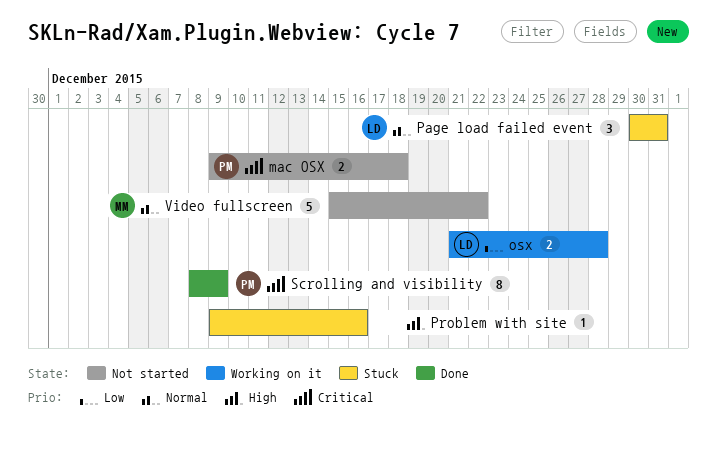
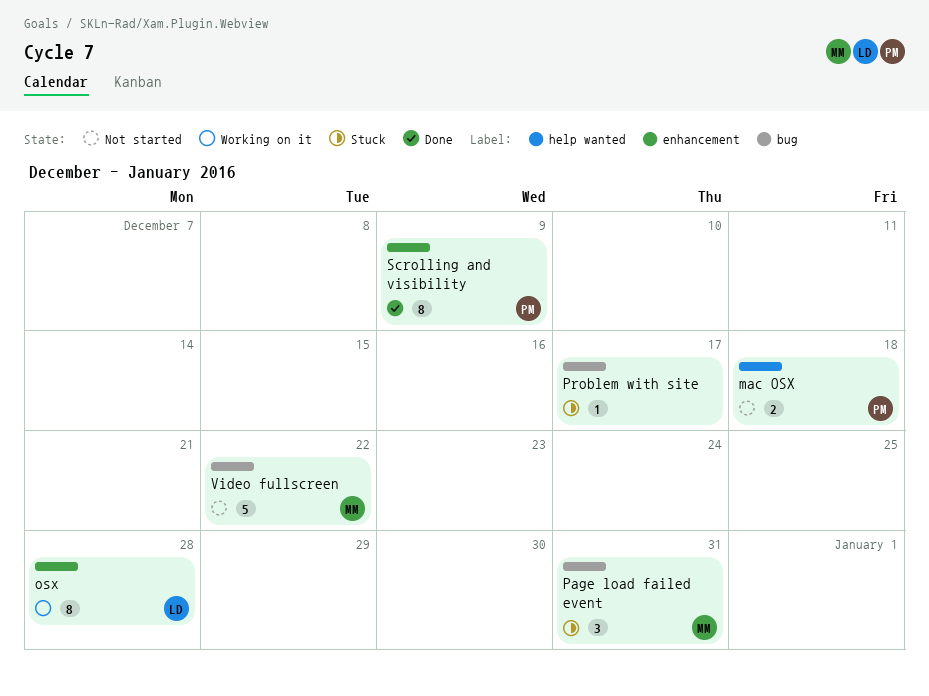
osx, estimate: 2 -> 8
Page load failed event, owner: LD -> MM
Problem with site, due: Dec 16 -> Dec 17

